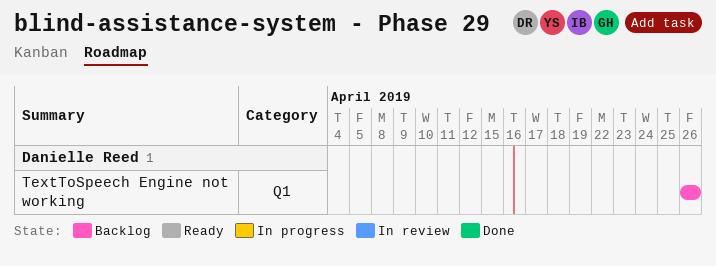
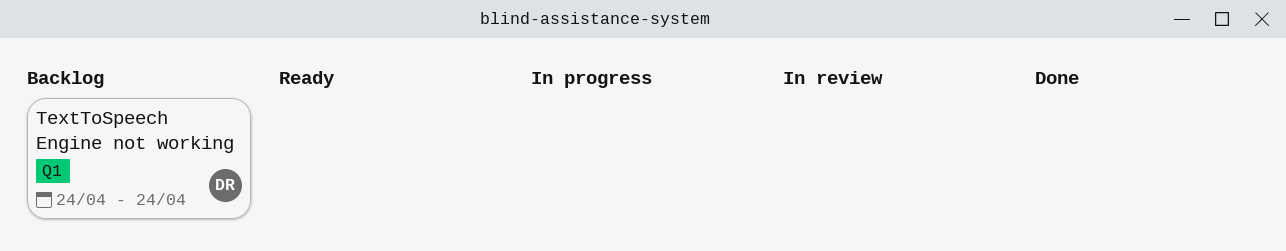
TextToSpeech Engine not working, start: Apr 26 -> Apr 24
TextToSpeech Engine not working, due: Apr 26 -> Apr 24

